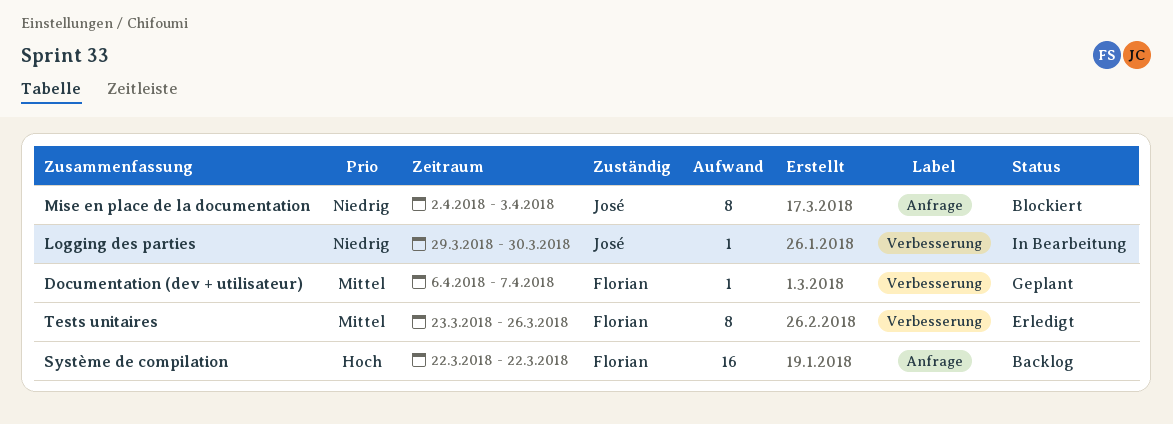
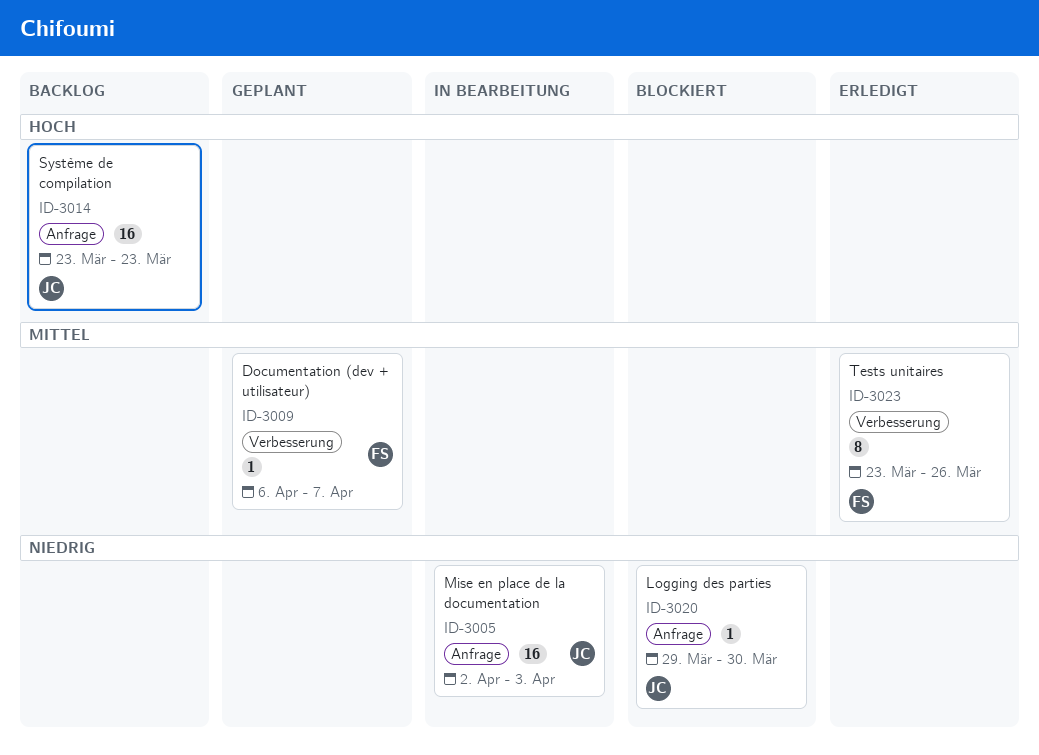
Logging des parties, status: In Bearbeitung -> Blockiert
Logging des parties, label: Verbesserung -> Anfrage
Mise en place de la documentation, status: Blockiert -> In Bearbeitung
Mise en place de la documentation, estimate: 8 -> 16
Système de compilation, owner: Florian -> José
Système de compilation, start: Mar 22 -> Mar 23
Système de compilation, due: Mar 22 -> Mar 23

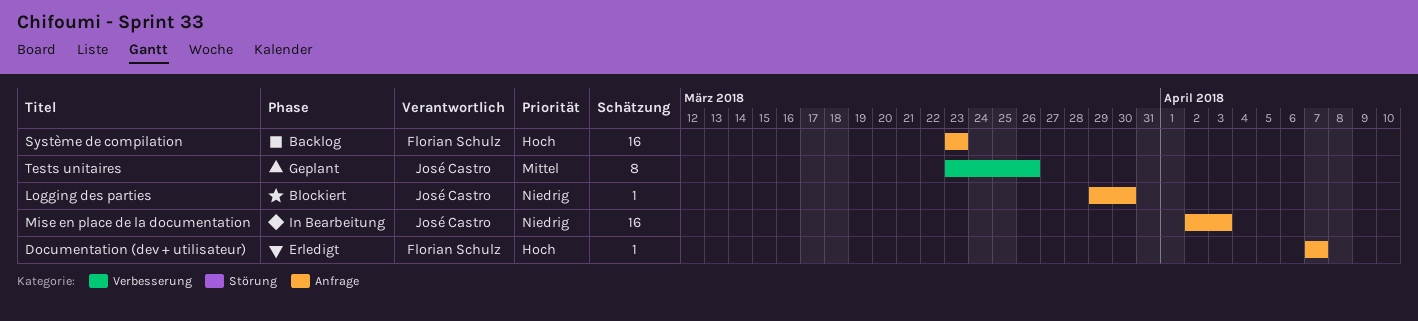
Documentation (dev + utilisateur), status: Geplant -> Erledigt
Documentation (dev + utilisateur), priority: Mittel -> Hoch
Documentation (dev + utilisateur), label: Verbesserung -> Anfrage
Documentation (dev + utilisateur), start: Apr 6 -> Apr 7
Système de compilation, owner: José Castro -> Florian Schulz
Tests unitaires, status: Erledigt -> Geplant
Tests unitaires, owner: Florian Schulz -> José Castro

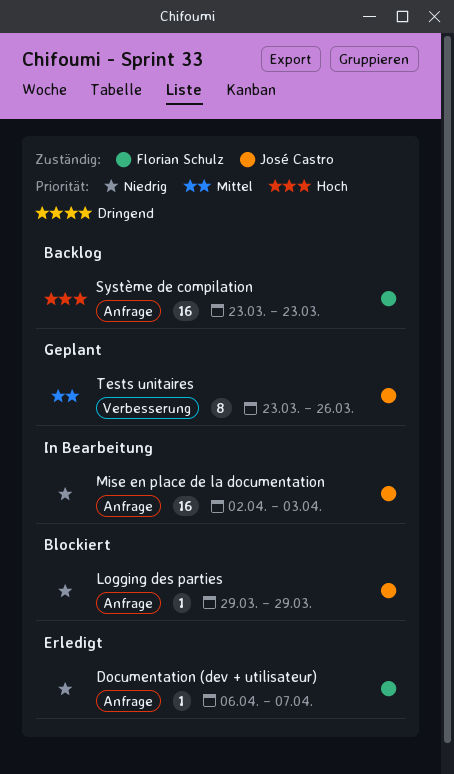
Documentation (dev + utilisateur), priority: Hoch -> Niedrig
Documentation (dev + utilisateur), start: Apr 7 -> Apr 6
Logging des parties, due: Mar 30 -> Mar 29

